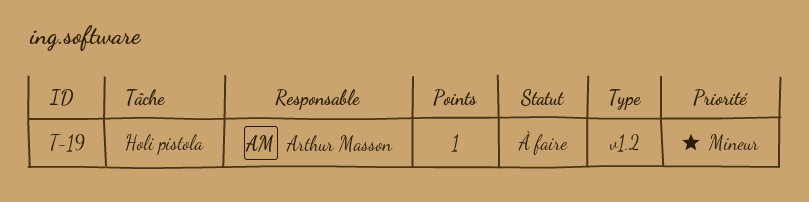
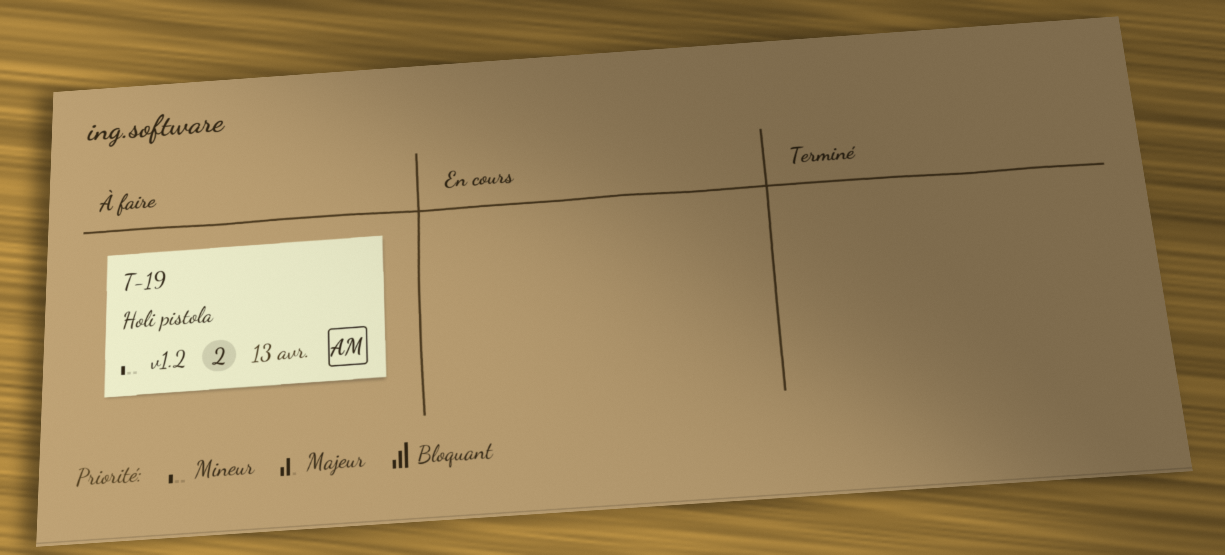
T-19, estimate: 1 -> 2

